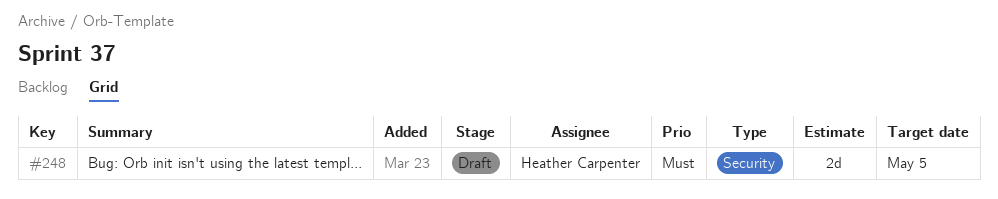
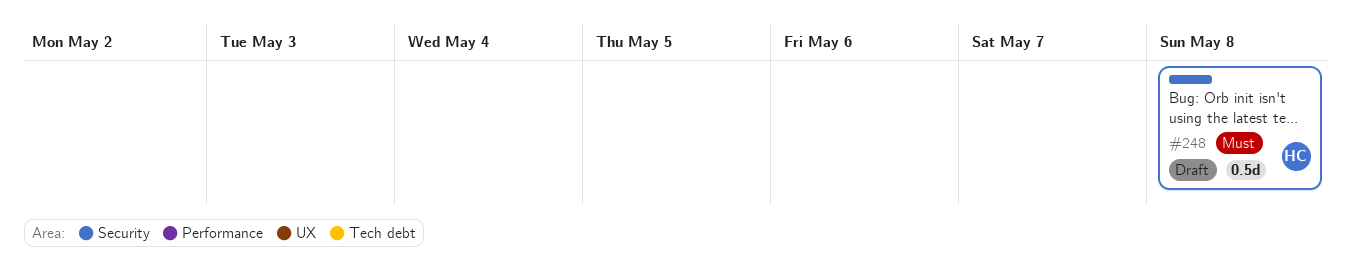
#248, estimate: 2d -> 0.5d
#248, due: May 5 -> May 8

